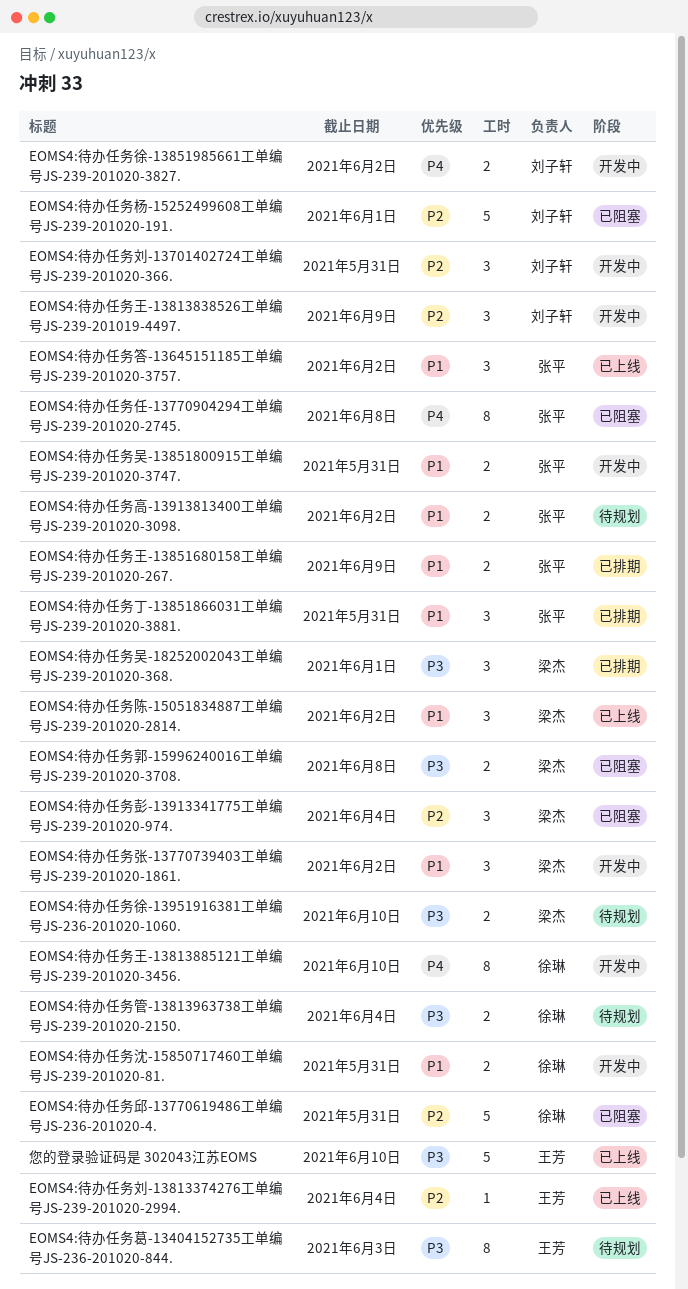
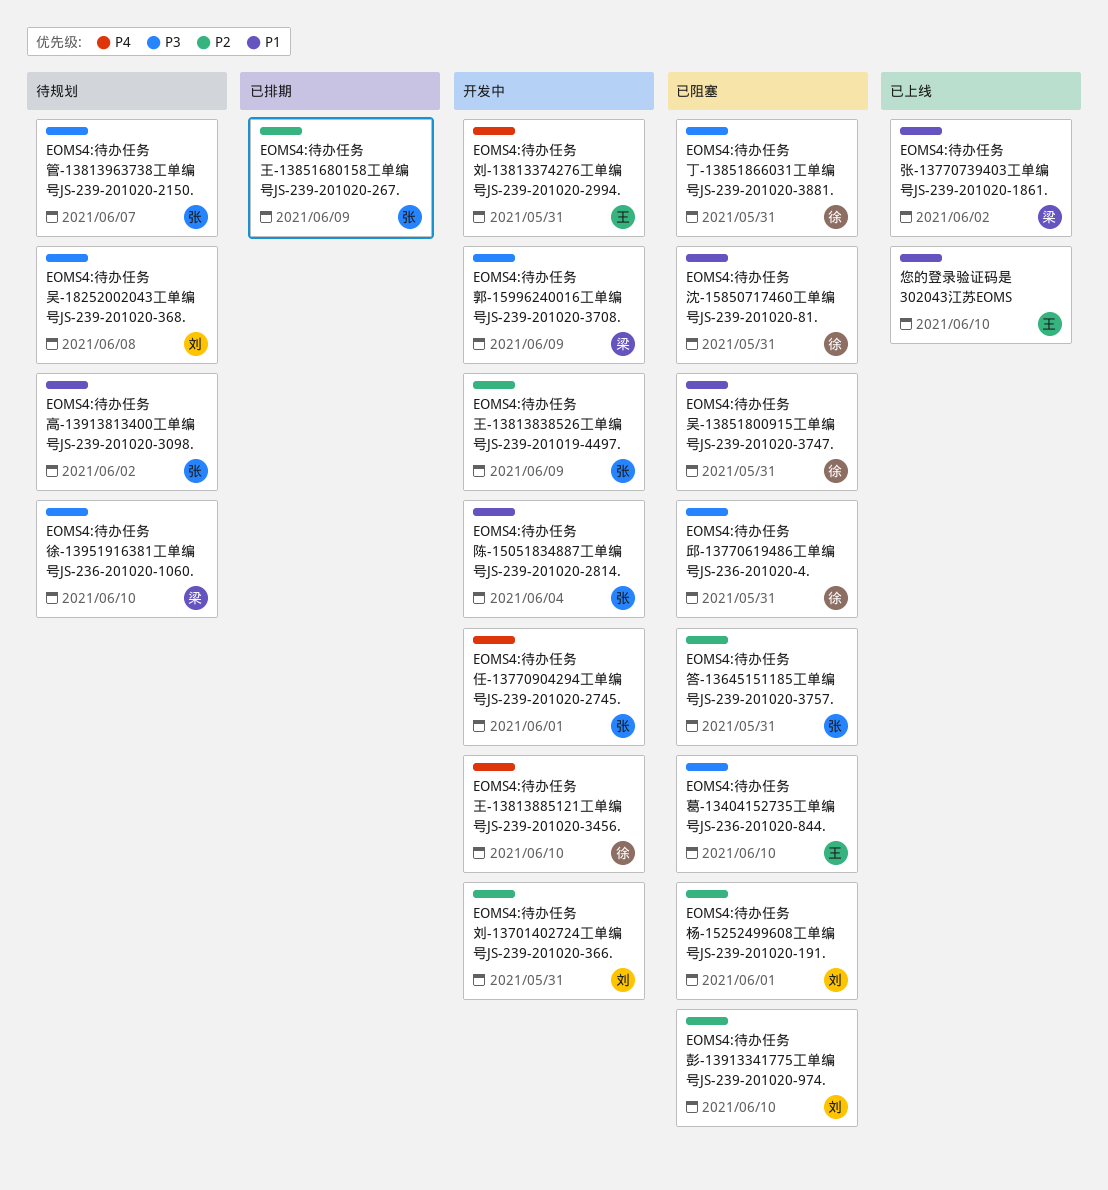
EOMS4:待办任务丁-13851866031工单编号JS-239-201020-3881., status: 已排期 -> 已阻塞
EOMS4:待办任务丁-13851866031工单编号JS-239-201020-3881., owner: 张平 -> 徐琳
EOMS4:待办任务丁-13851866031工单编号JS-239-201020-3881., priority: P1 -> P3
EOMS4:待办任务任-13770904294工单编号JS-239-201020-2745., status: 已阻塞 -> 开发中
EOMS4:待办任务任-13770904294工单编号JS-239-201020-2745., due: Jun 8 -> Jun 1
EOMS4:待办任务刘-13813374276工单编号JS-239-201020-2994., status: 已上线 -> 开发中
EOMS4:待办任务刘-13813374276工单编号JS-239-201020-2994., priority: P2 -> P4
EOMS4:待办任务刘-13813374276工单编号JS-239-201020-2994., due: Jun 4 -> May 31
EOMS4:待办任务吴-13851800915工单编号JS-239-201020-3747., status: 开发中 -> 已阻塞
EOMS4:待办任务吴-13851800915工单编号JS-239-201020-3747., owner: 张平 -> 徐琳
EOMS4:待办任务吴-18252002043工单编号JS-239-201020-368., status: 已排期 -> 待规划
EOMS4:待办任务吴-18252002043工单编号JS-239-201020-368., owner: 梁杰 -> 刘子轩
EOMS4:待办任务吴-18252002043工单编号JS-239-201020-368., due: Jun 1 -> Jun 8
EOMS4:待办任务张-13770739403工单编号JS-239-201020-1861., status: 开发中 -> 已上线
EOMS4:待办任务彭-13913341775工单编号JS-239-201020-974., owner: 梁杰 -> 刘子轩
EOMS4:待办任务彭-13913341775工单编号JS-239-201020-974., due: Jun 4 -> Jun 10
EOMS4:待办任务徐-13851985661工单编号JS-239-201020-3827.: present -> none
EOMS4:待办任务沈-15850717460工单编号JS-239-201020-81., status: 开发中 -> 已阻塞
EOMS4:待办任务王-13813838526工单编号JS-239-201019-4497., owner: 刘子轩 -> 张平
EOMS4:待办任务王-13851680158工单编号JS-239-201020-267., priority: P1 -> P2
EOMS4:待办任务答-13645151185工单编号JS-239-201020-3757., status: 已上线 -> 已阻塞
EOMS4:待办任务答-13645151185工单编号JS-239-201020-3757., priority: P1 -> P2
EOMS4:待办任务答-13645151185工单编号JS-239-201020-3757., due: Jun 2 -> May 31
EOMS4:待办任务管-13813963738工单编号JS-239-201020-2150., owner: 徐琳 -> 张平
EOMS4:待办任务管-13813963738工单编号JS-239-201020-2150., due: Jun 4 -> Jun 7
EOMS4:待办任务葛-13404152735工单编号JS-236-201020-844., status: 待规划 -> 已阻塞
EOMS4:待办任务葛-13404152735工单编号JS-236-201020-844., due: Jun 3 -> Jun 10
EOMS4:待办任务邱-13770619486工单编号JS-236-201020-4., priority: P2 -> P3
EOMS4:待办任务郭-15996240016工单编号JS-239-201020-3708., status: 已阻塞 -> 开发中
EOMS4:待办任务郭-15996240016工单编号JS-239-201020-3708., due: Jun 8 -> Jun 9
EOMS4:待办任务陈-15051834887工单编号JS-239-201020-2814., status: 已上线 -> 开发中
EOMS4:待办任务陈-15051834887工单编号JS-239-201020-2814., owner: 梁杰 -> 张平
EOMS4:待办任务陈-15051834887工单编号JS-239-201020-2814., due: Jun 2 -> Jun 4
您的登录验证码是 302043江苏EOMS, priority: P3 -> P1

